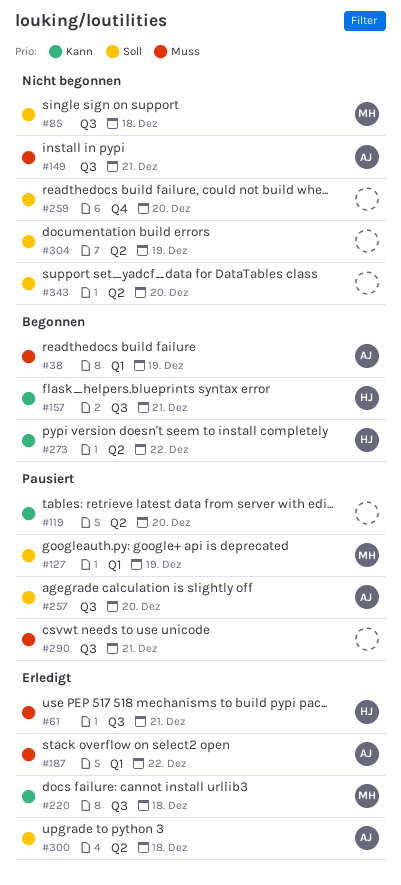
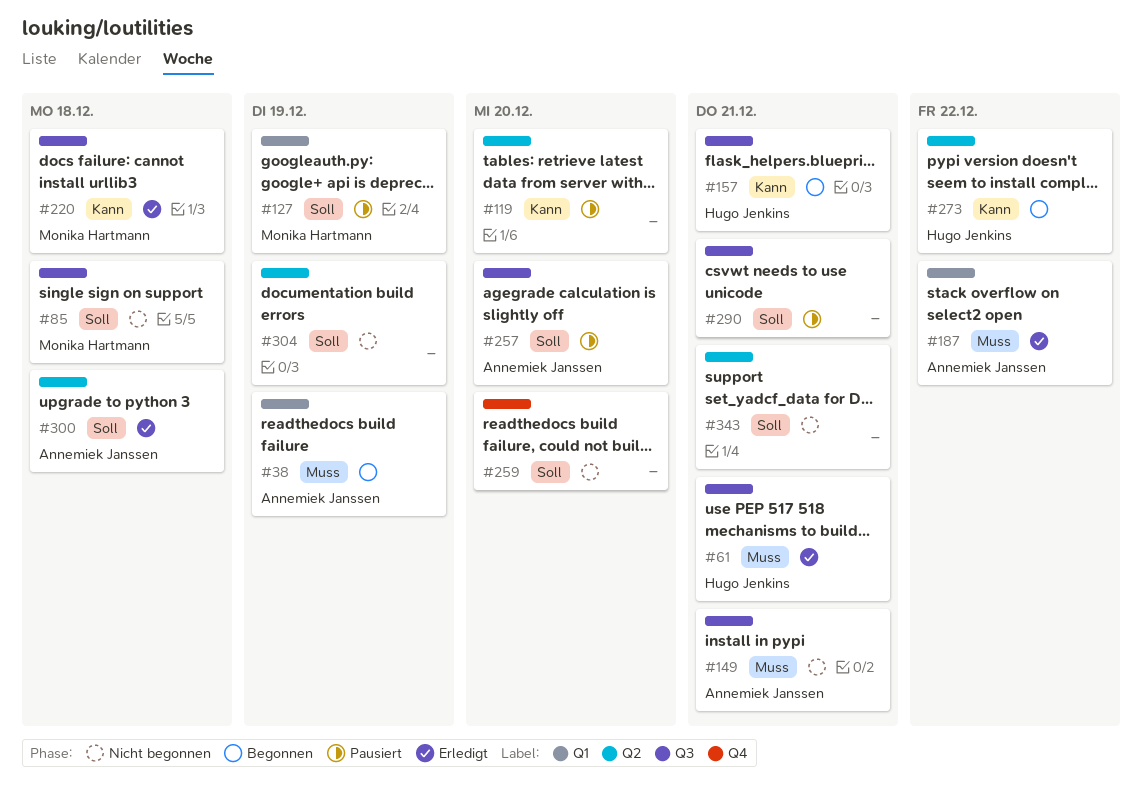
#290, priority: Muss -> Soll
#343, due: Dec 20 -> Dec 21

